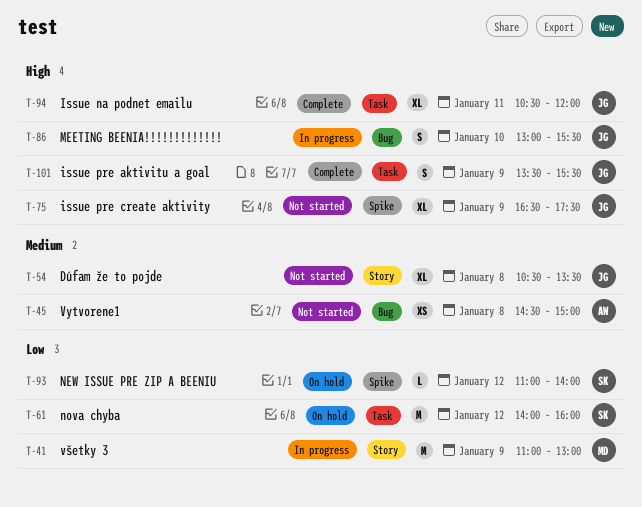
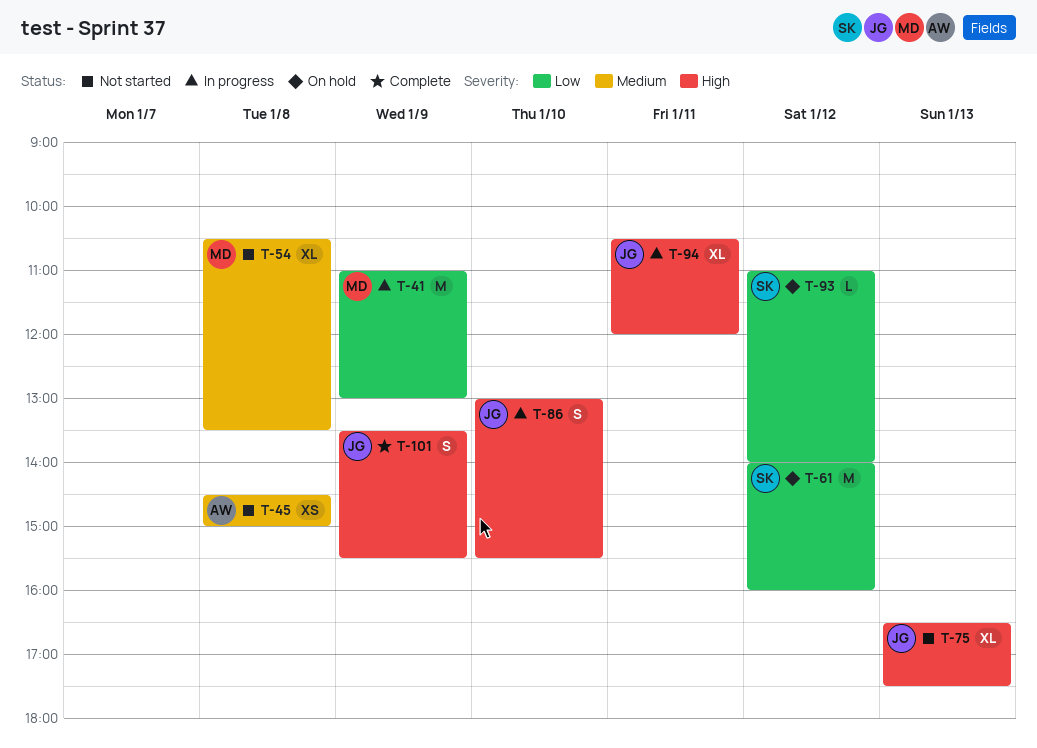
T-54, owner: JG -> MD
T-75, day: Jan 9 -> Jan 13
T-94, status: Complete -> In progress

